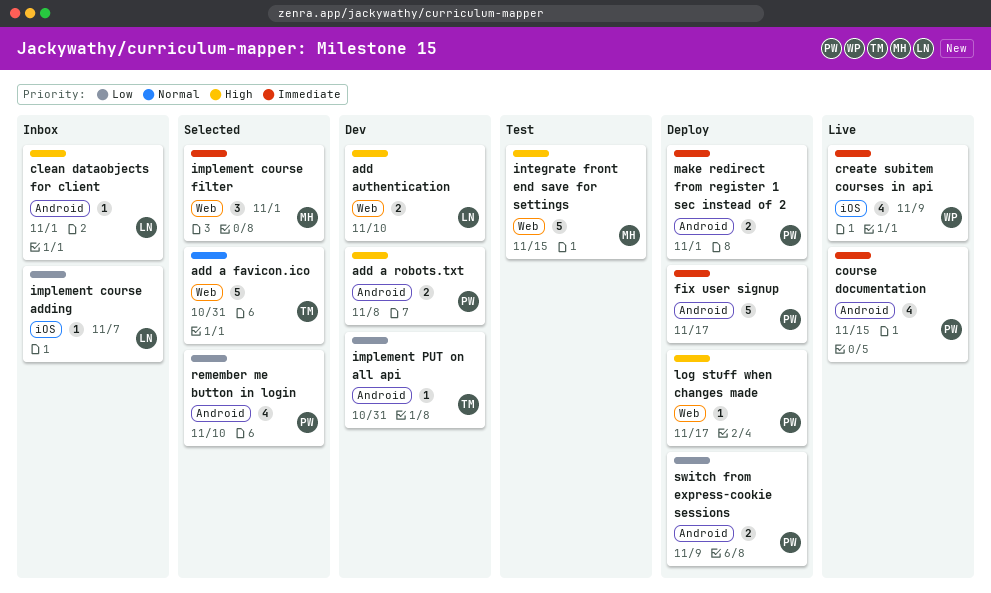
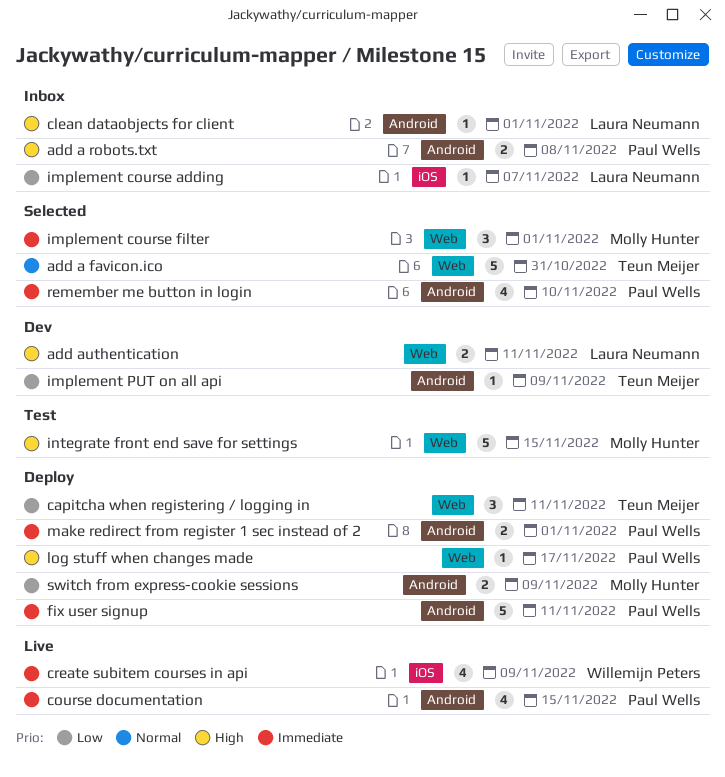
add a robots.txt, status: Dev -> Inbox
add authentication, due: Nov 10 -> Nov 11
capitcha when registering / logging in: none -> present
fix user signup, due: Nov 17 -> Nov 11
implement PUT on all api, due: Oct 31 -> Nov 9
remember me button in login, priority: Low -> Immediate
switch from express-cookie sessions, owner: Paul Wells -> Molly Hunter

